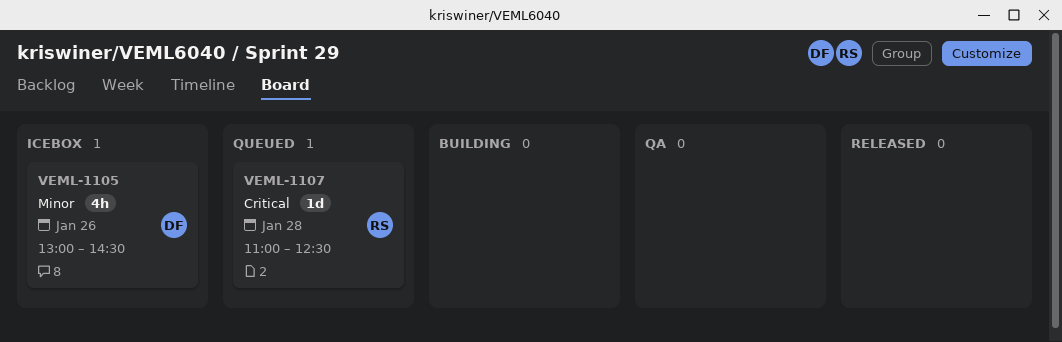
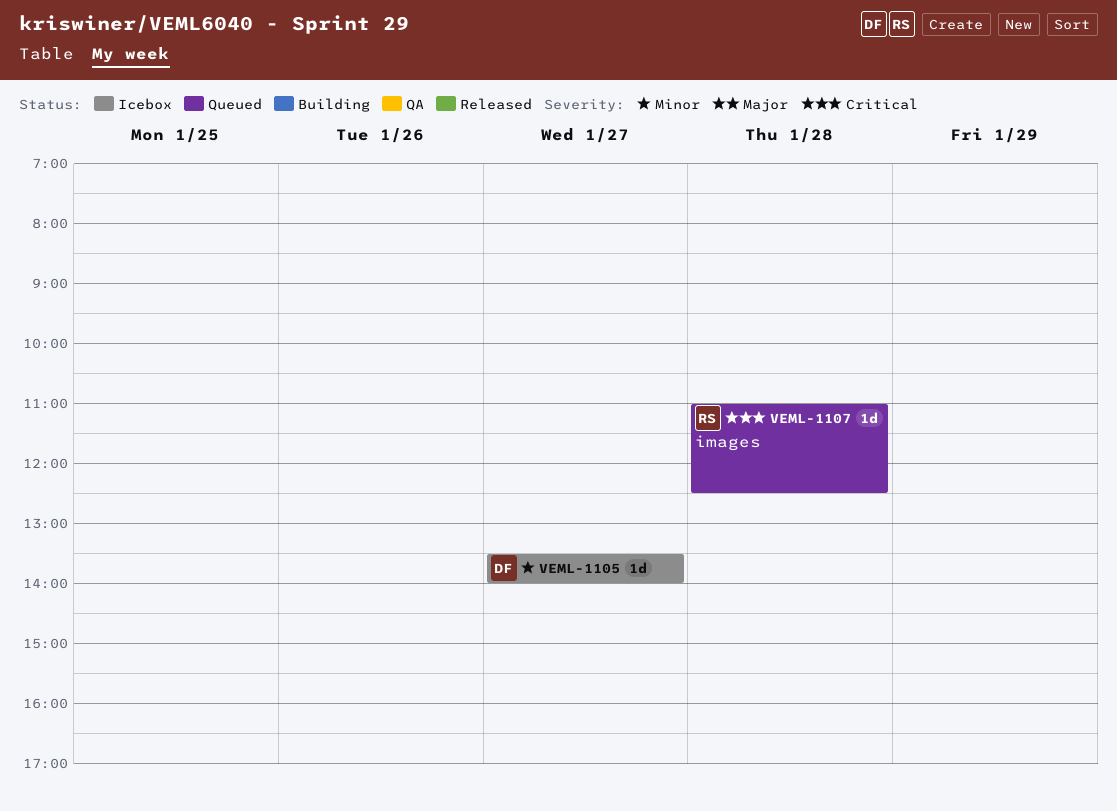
VEML-1105, estimate: 4h -> 1d
VEML-1105, day: Jan 26 -> Jan 27
VEML-1105, begins: 13:00 -> 13:30
VEML-1105, ends: 14:30 -> 14:00

